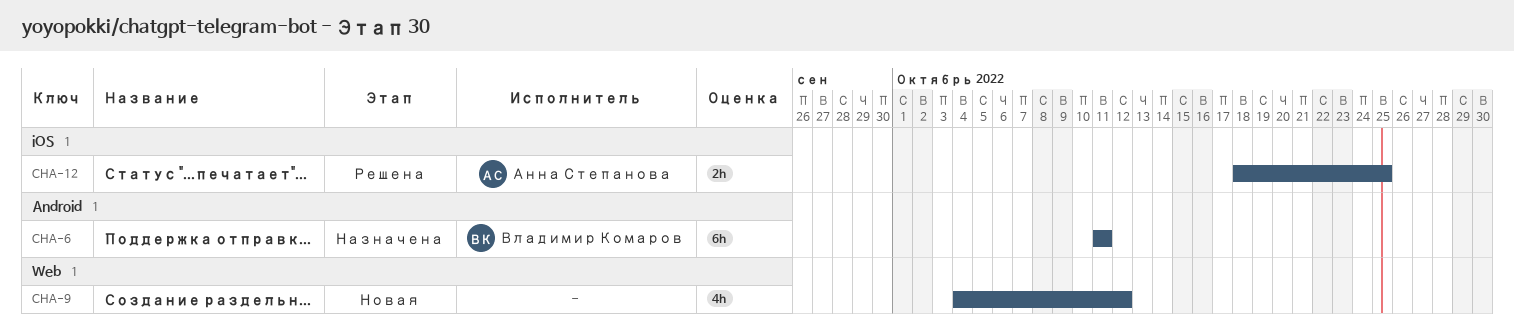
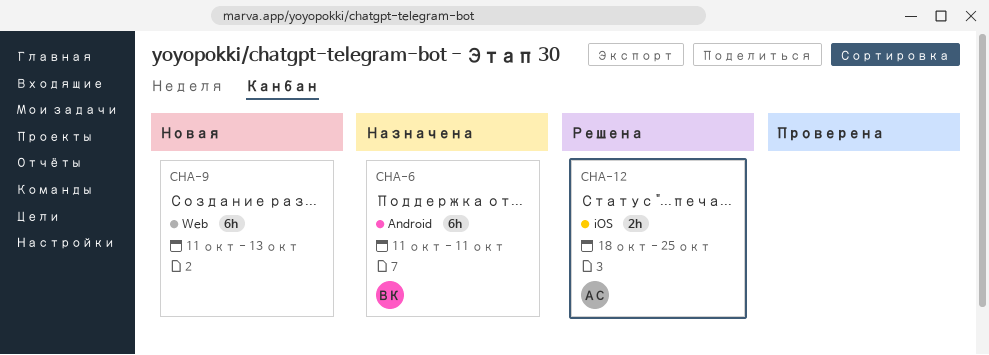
CHA-9, estimate: 4h -> 6h
CHA-9, start: Oct 4 -> Oct 11
CHA-9, due: Oct 12 -> Oct 13

